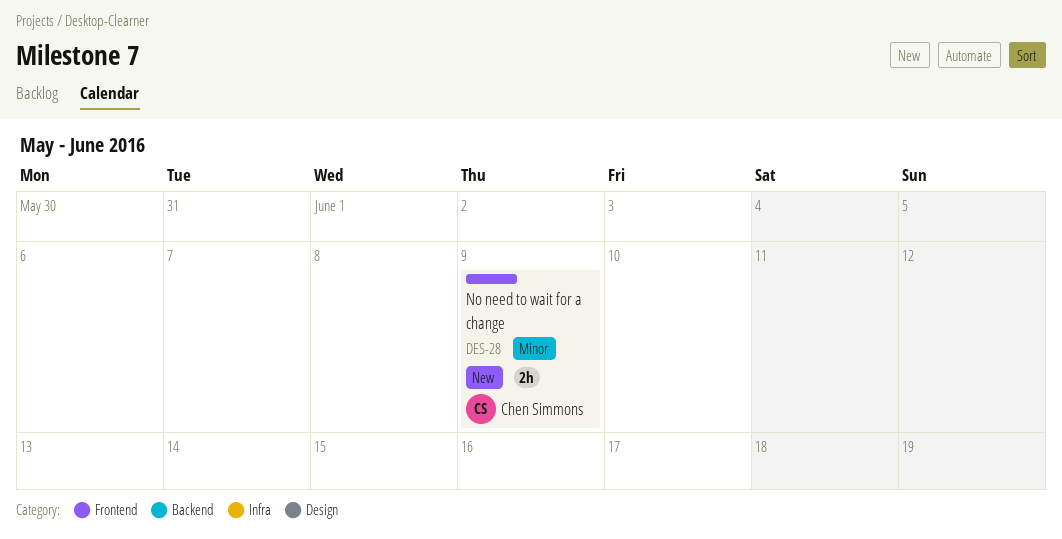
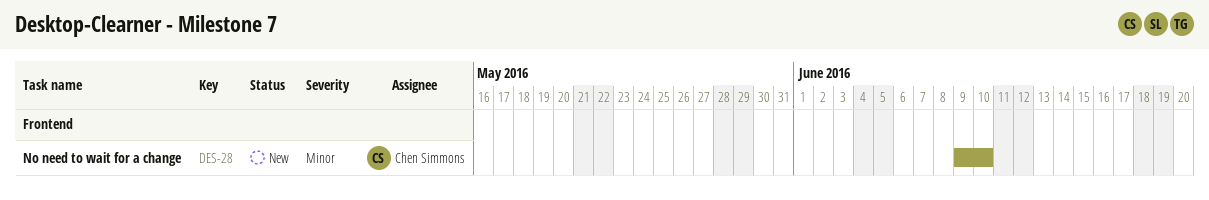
DES-28, due: Jun 9 -> Jun 10

